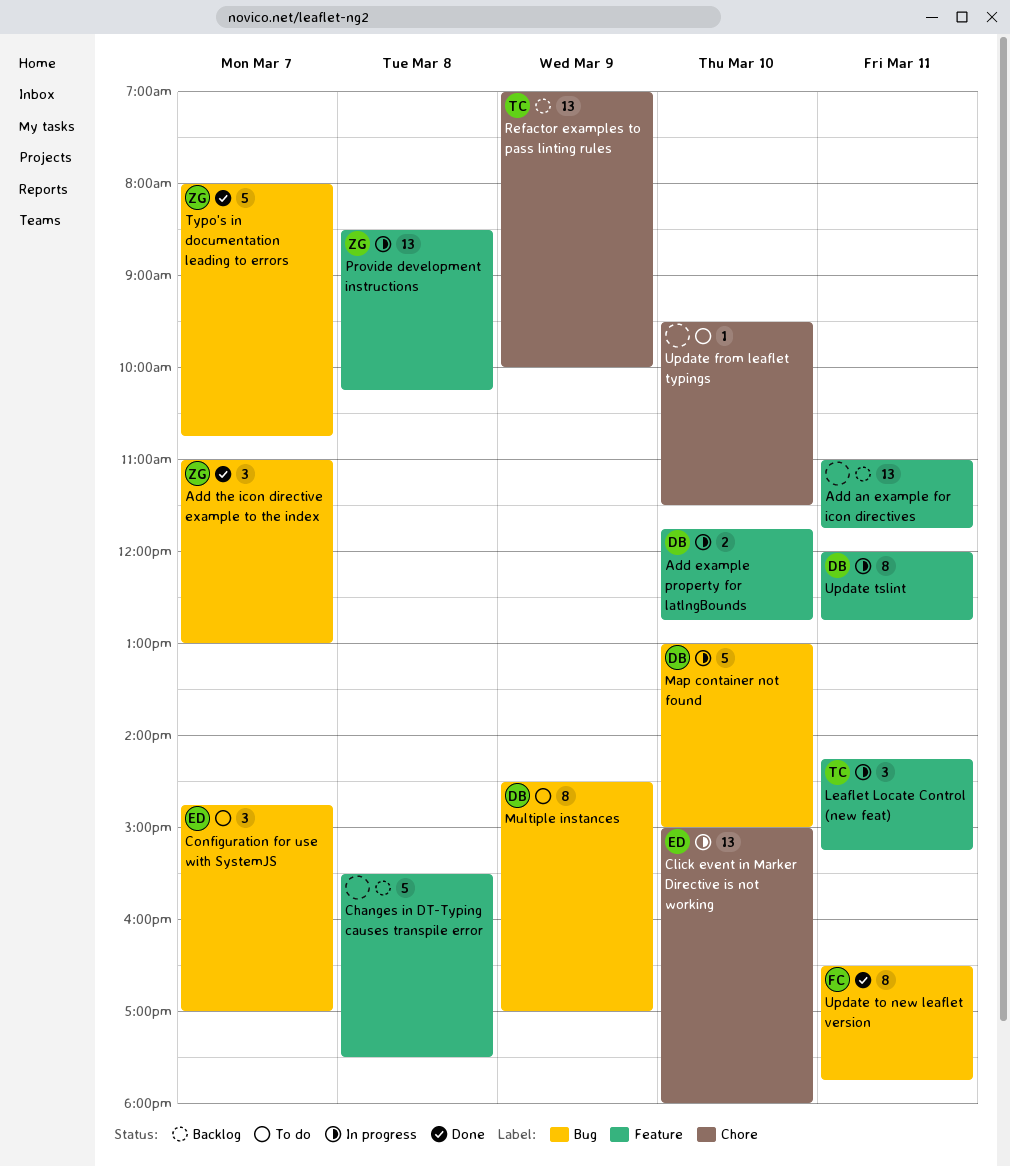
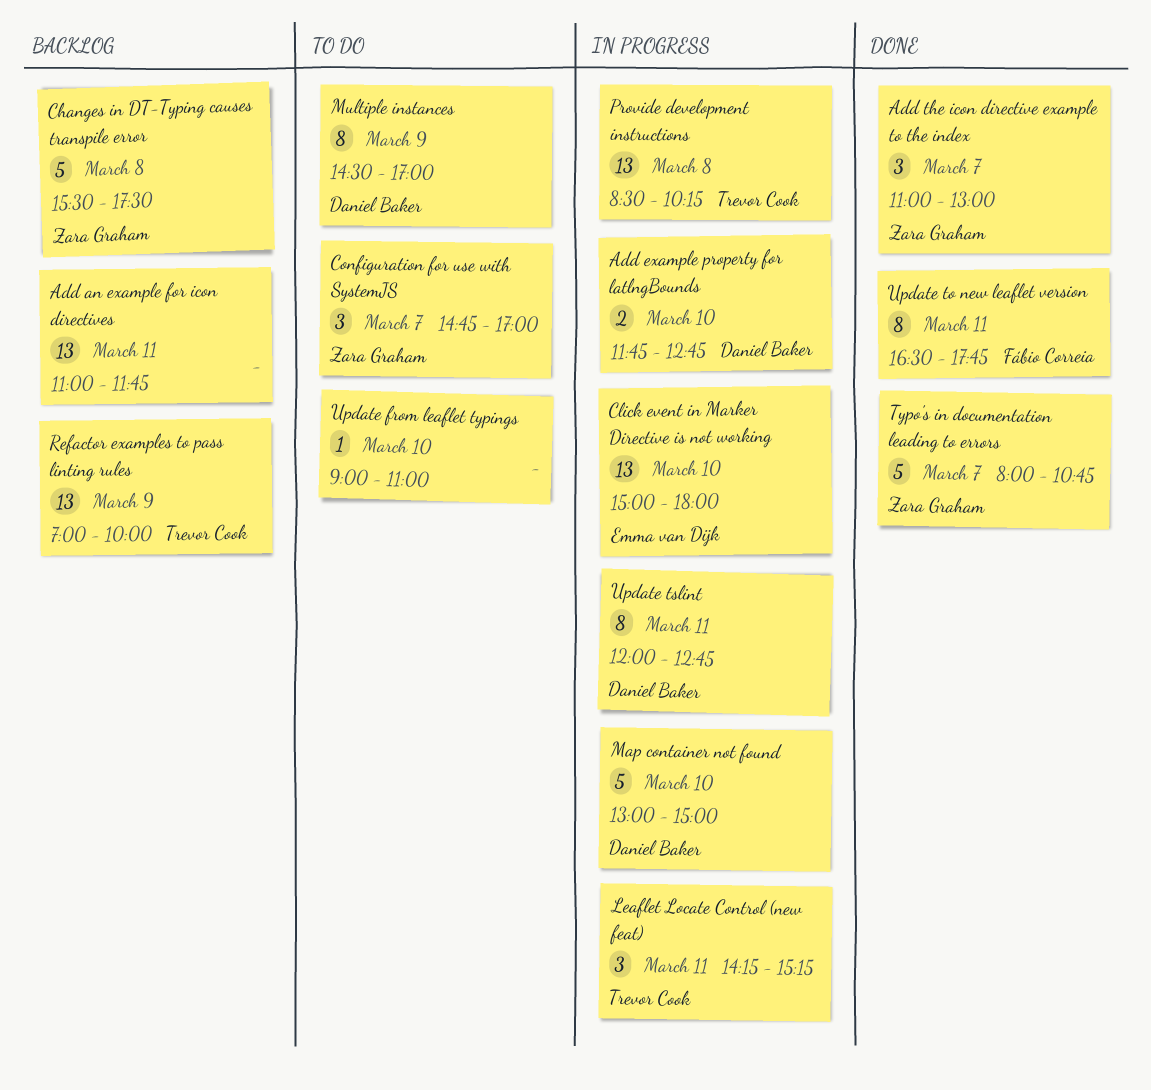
Changes in DT-Typing causes transpile error, owner: none -> Zara Graham
Configuration for use with SystemJS, owner: Emma van Dijk -> Zara Graham
Provide development instructions, owner: Zara Graham -> Trevor Cook
Update from leaflet typings, begins: 09:30 -> 09:00
Update from leaflet typings, ends: 11:30 -> 11:00

